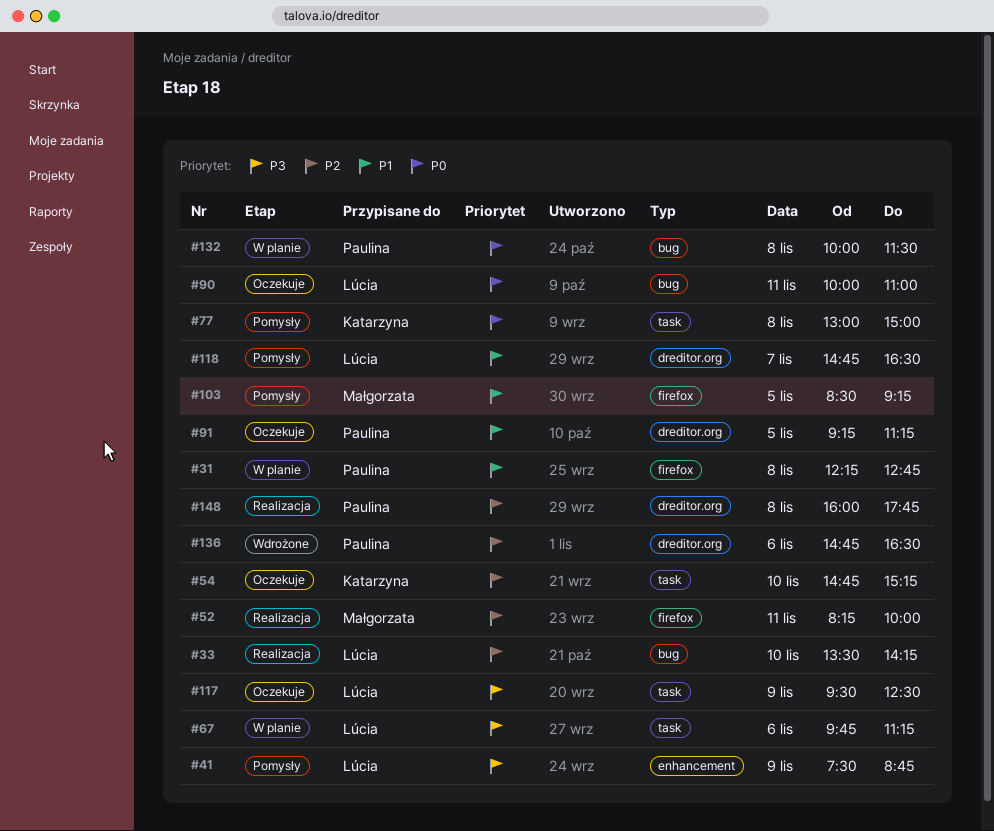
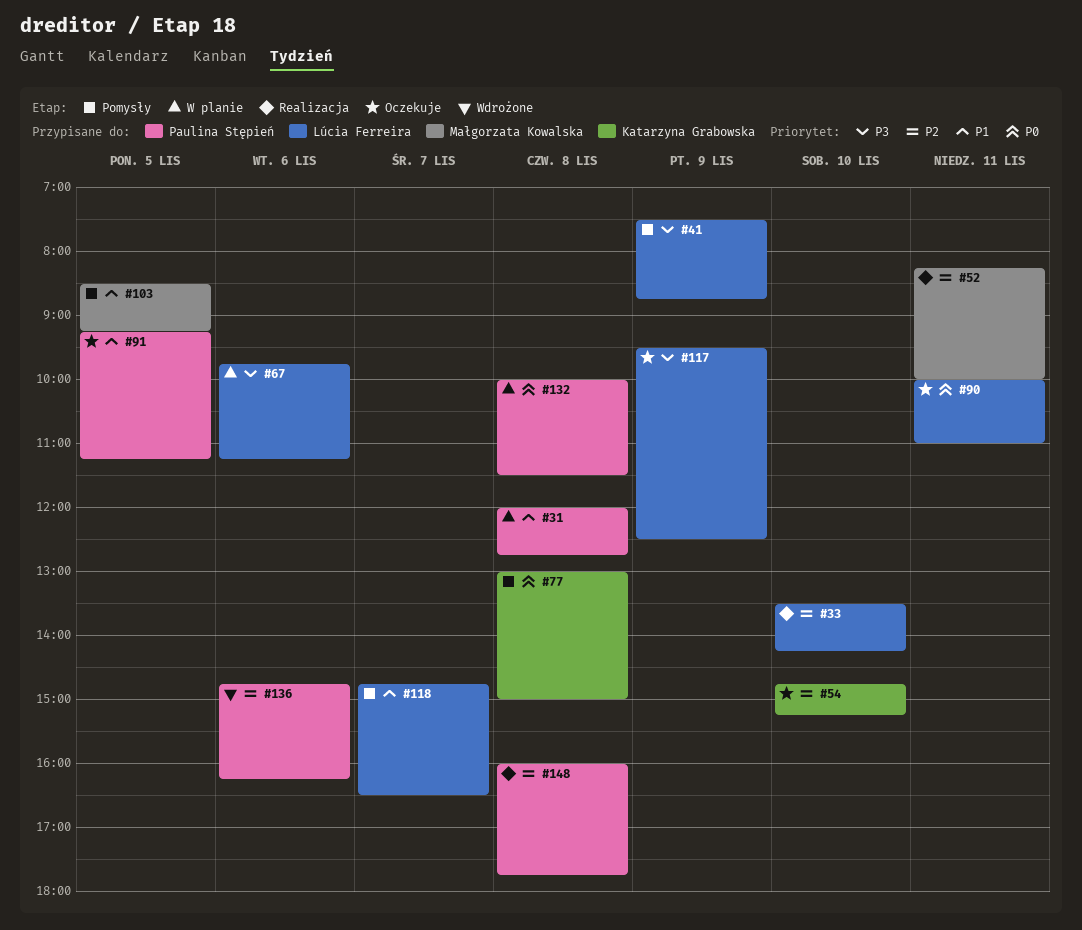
#31, begins: 12:15 -> 12:00
#136, ends: 16:30 -> 16:15

